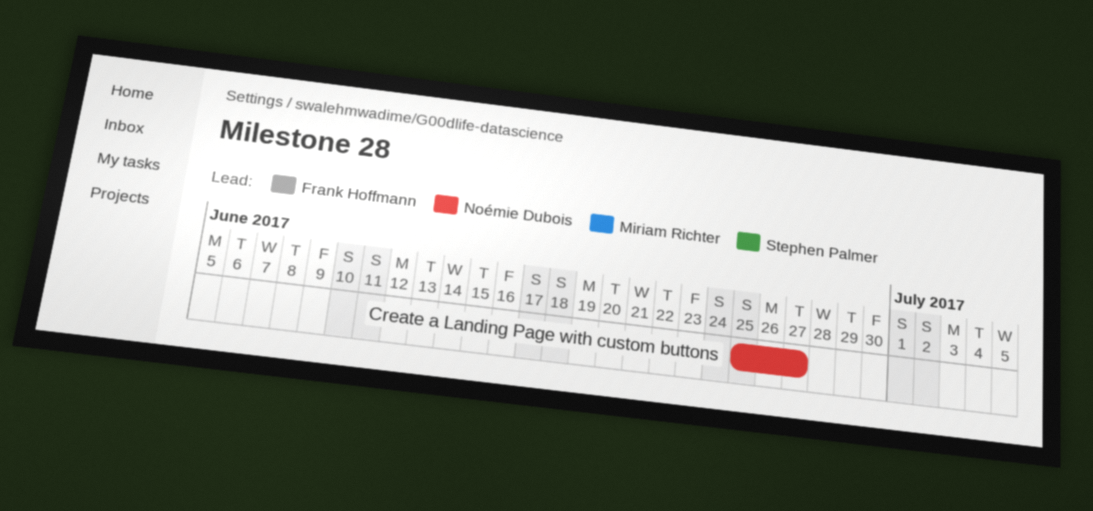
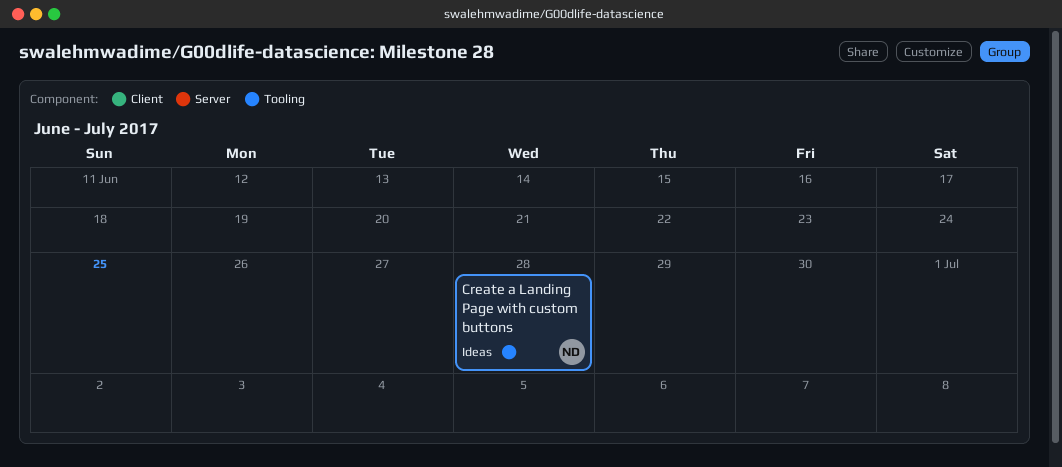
Create a Landing Page with custom buttons, due: Jun 27 -> Jun 28

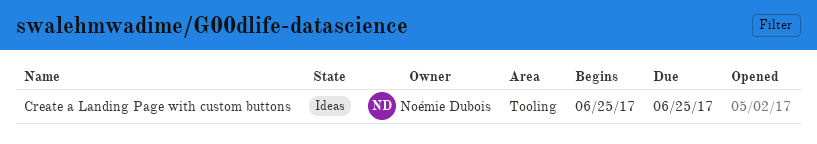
Create a Landing Page with custom buttons, due: Jun 28 -> Jun 25

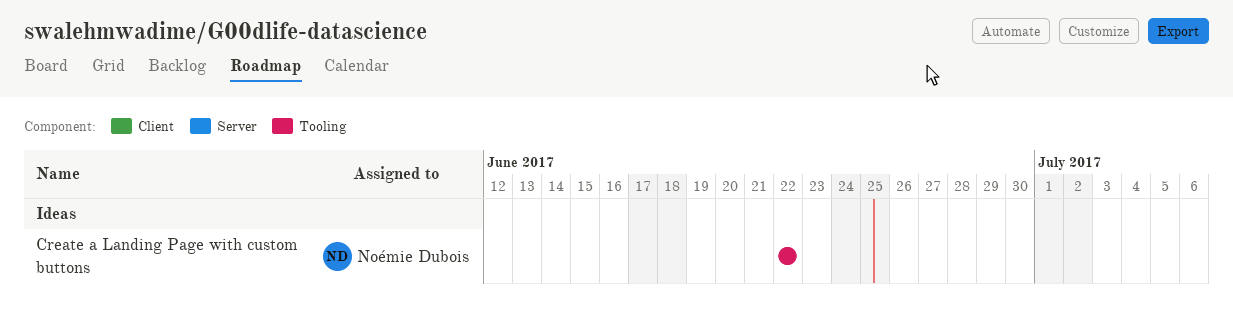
Create a Landing Page with custom buttons, start: Jun 25 -> Jun 22
Create a Landing Page with custom buttons, due: Jun 25 -> Jun 22

